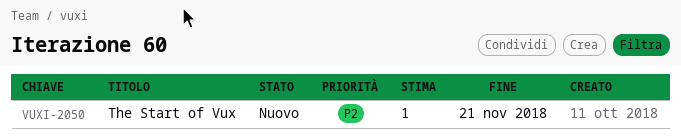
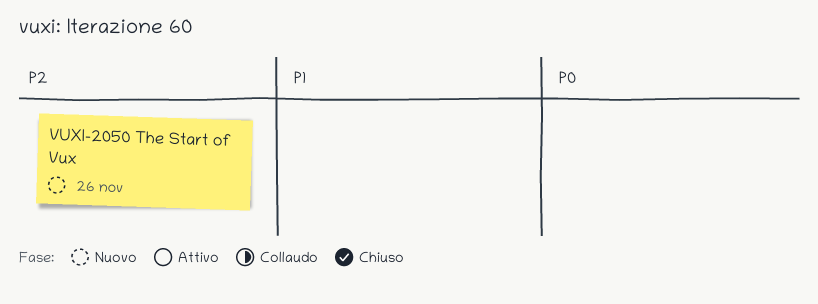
VUXI-2050, due: Nov 21 -> Nov 26

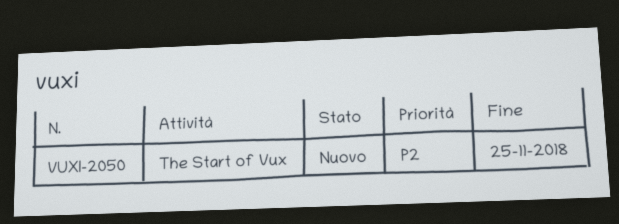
VUXI-2050, due: Nov 26 -> Nov 25

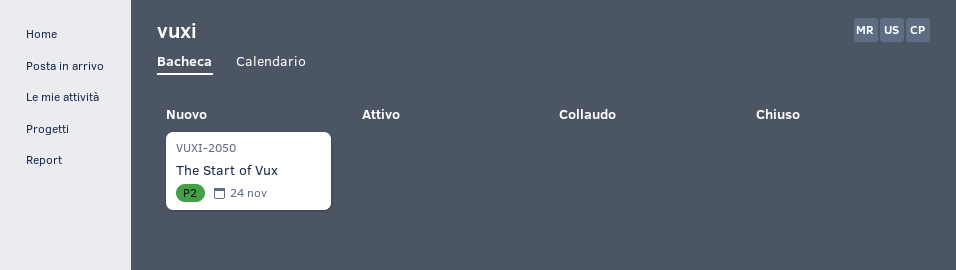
VUXI-2050, due: Nov 25 -> Nov 24

